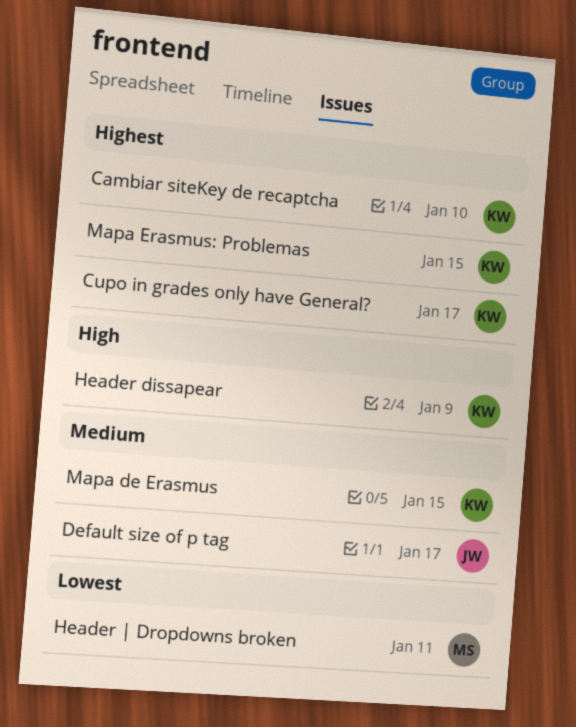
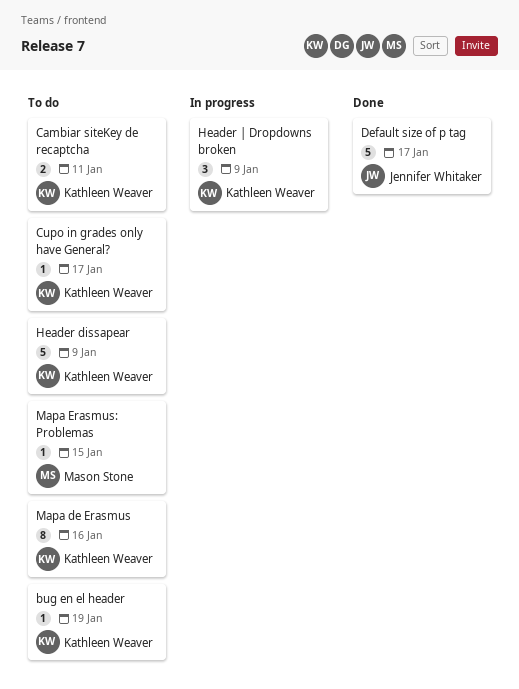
bug en el header: none -> present
Cambiar siteKey de recaptcha, due: Jan 10 -> Jan 11
Header | Dropdowns broken, owner: Mason Stone -> Kathleen Weaver
Header | Dropdowns broken, due: Jan 11 -> Jan 9
Mapa de Erasmus, due: Jan 15 -> Jan 16
Mapa Erasmus: Problemas, owner: Kathleen Weaver -> Mason Stone

